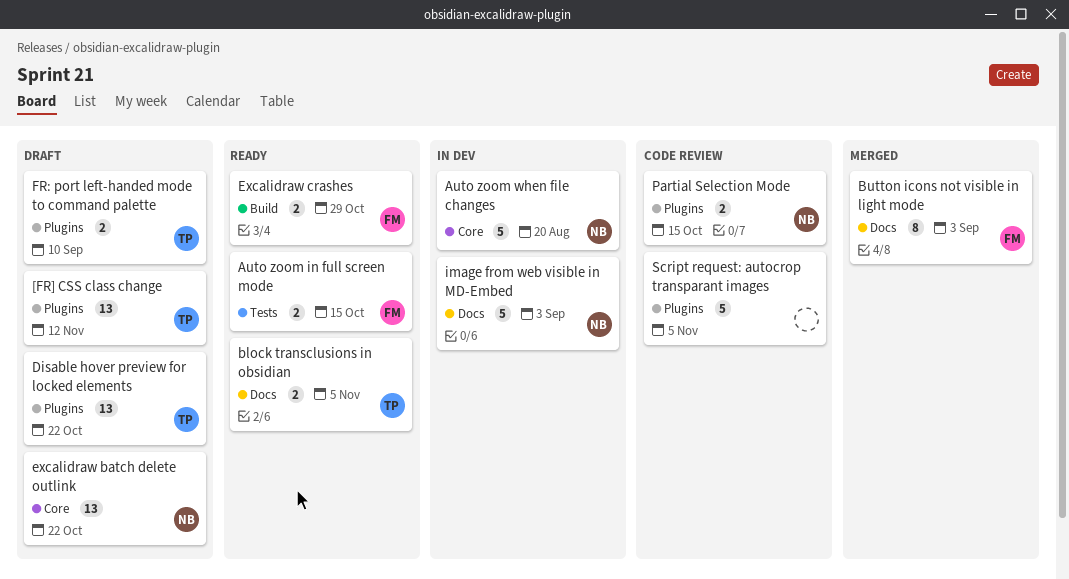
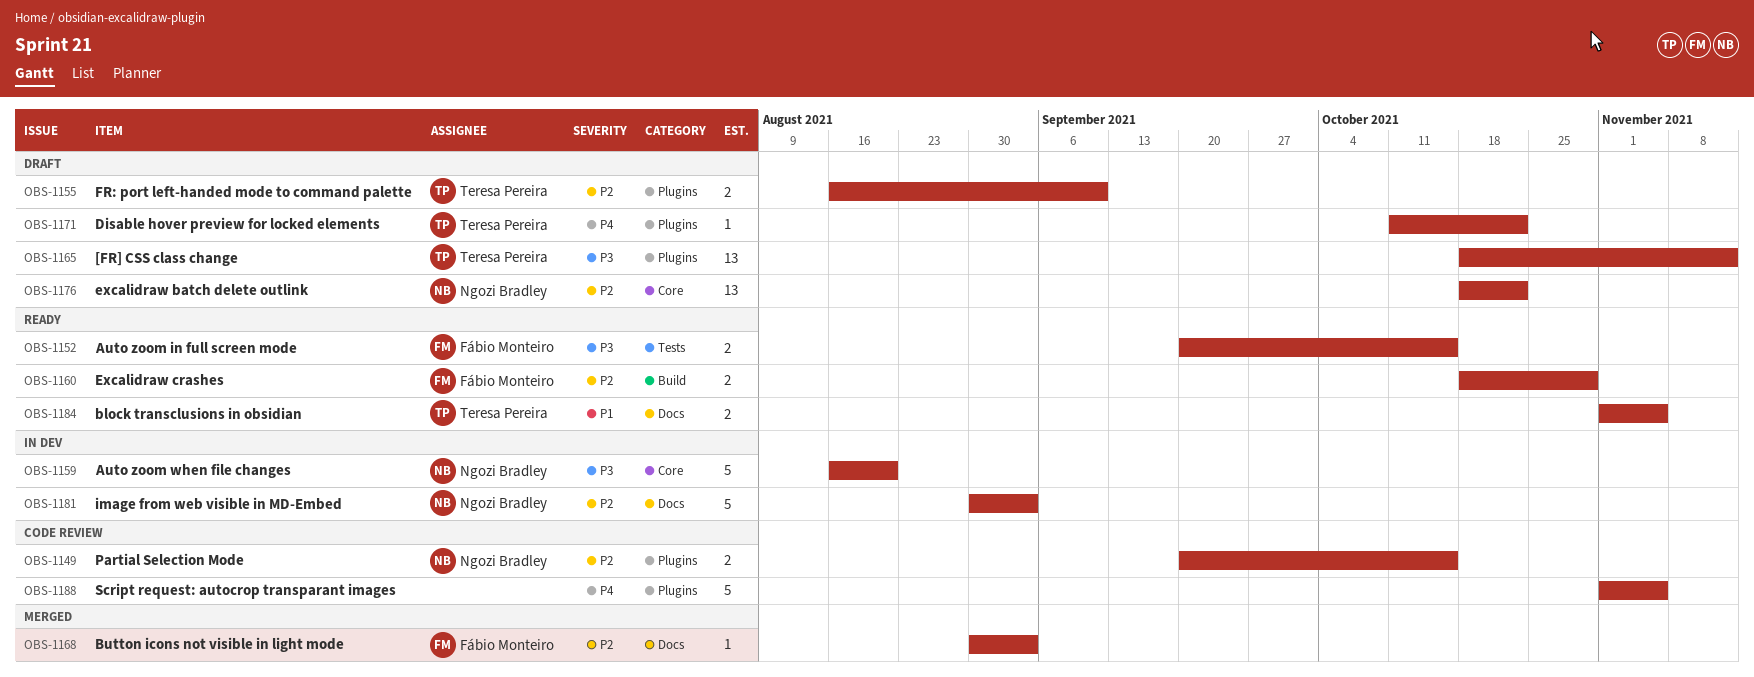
Button icons not visible in light mode, estimate: 8 -> 1
Disable hover preview for locked elements, estimate: 13 -> 1

